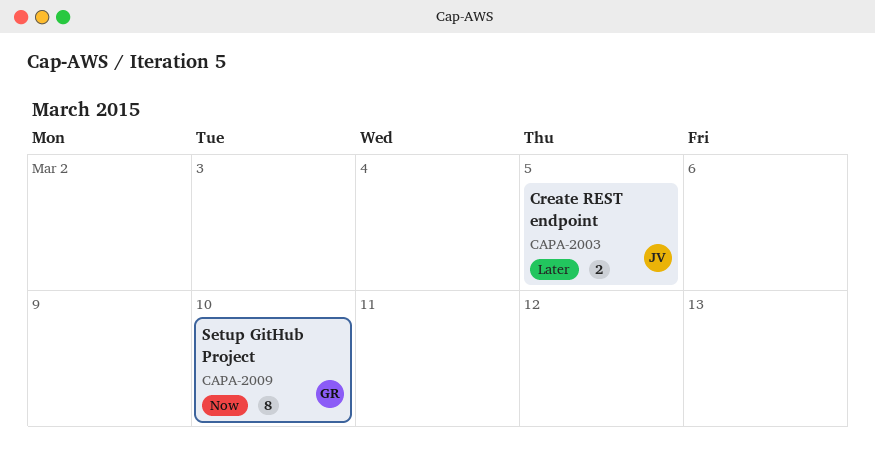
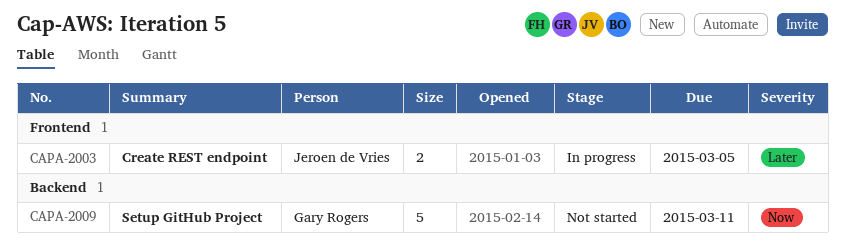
CAPA-2009, estimate: 8 -> 5
CAPA-2009, due: Mar 10 -> Mar 11

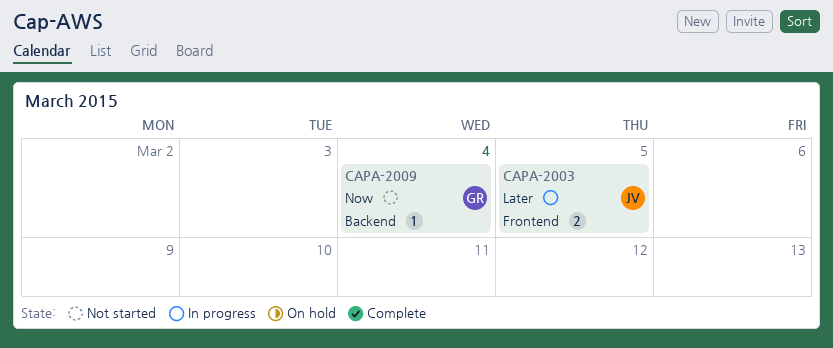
CAPA-2009, estimate: 5 -> 1
CAPA-2009, due: Mar 11 -> Mar 4

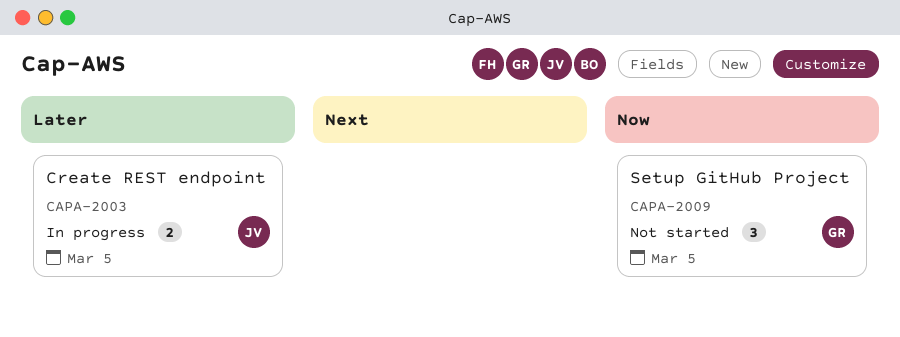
CAPA-2009, estimate: 1 -> 3
CAPA-2009, due: Mar 4 -> Mar 5

